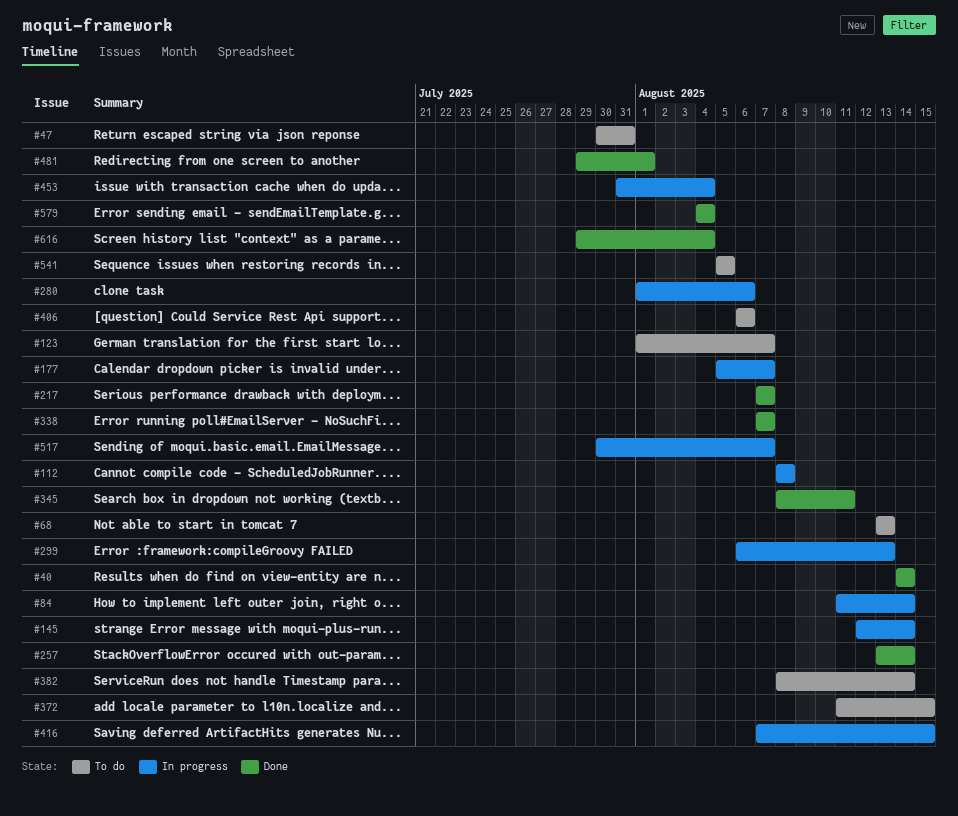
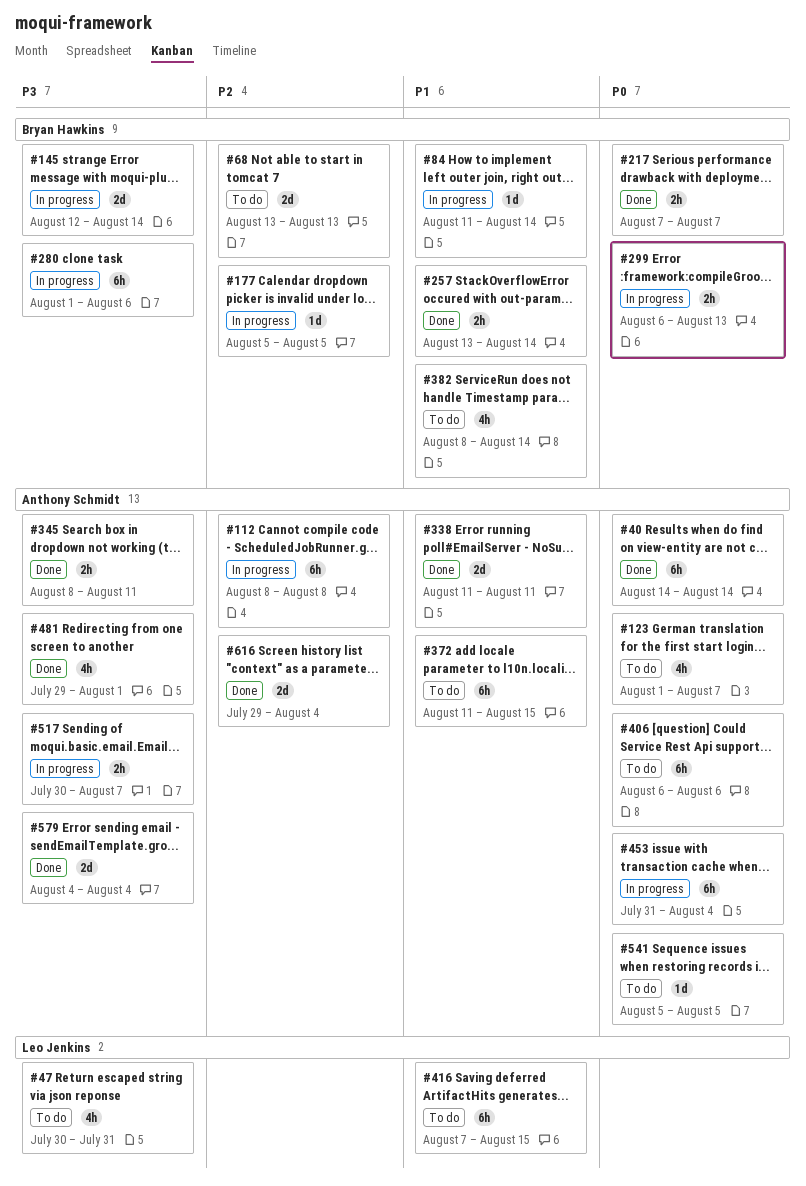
#177, due: Aug 7 -> Aug 5
#338, start: Aug 7 -> Aug 11
#338, due: Aug 7 -> Aug 11
#416, status: In progress -> To do

